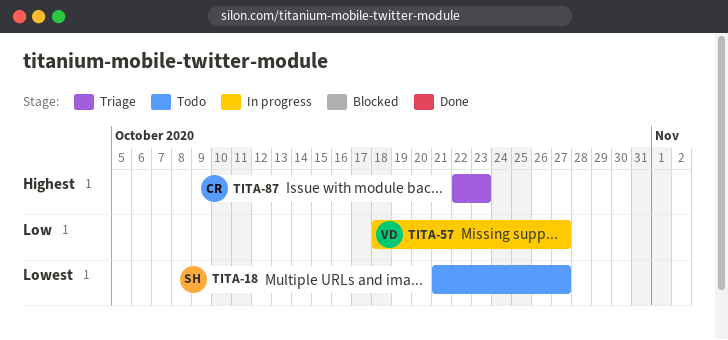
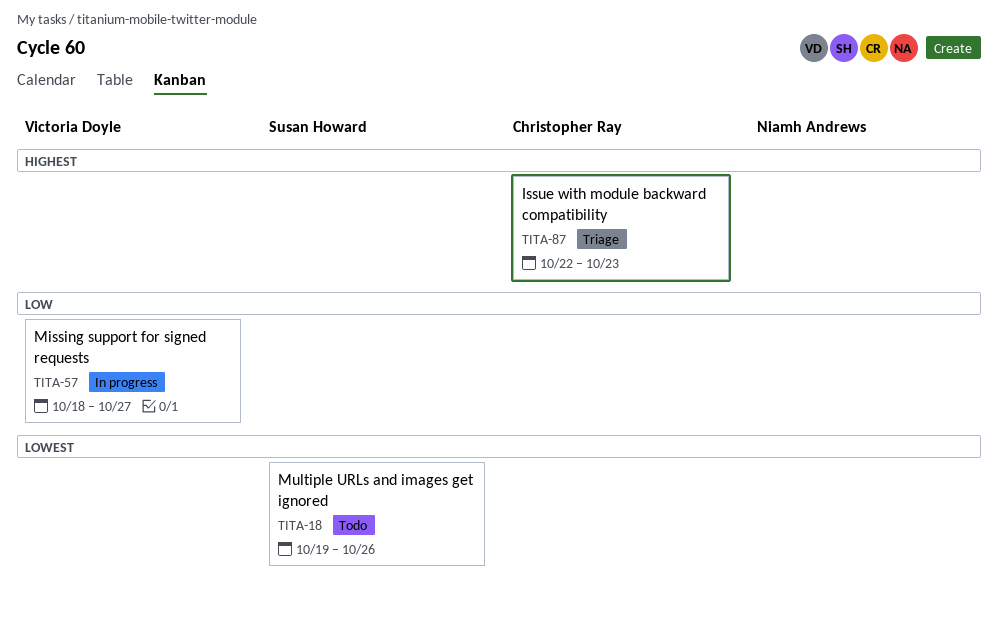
TITA-18, start: Oct 21 -> Oct 19
TITA-18, due: Oct 27 -> Oct 26

